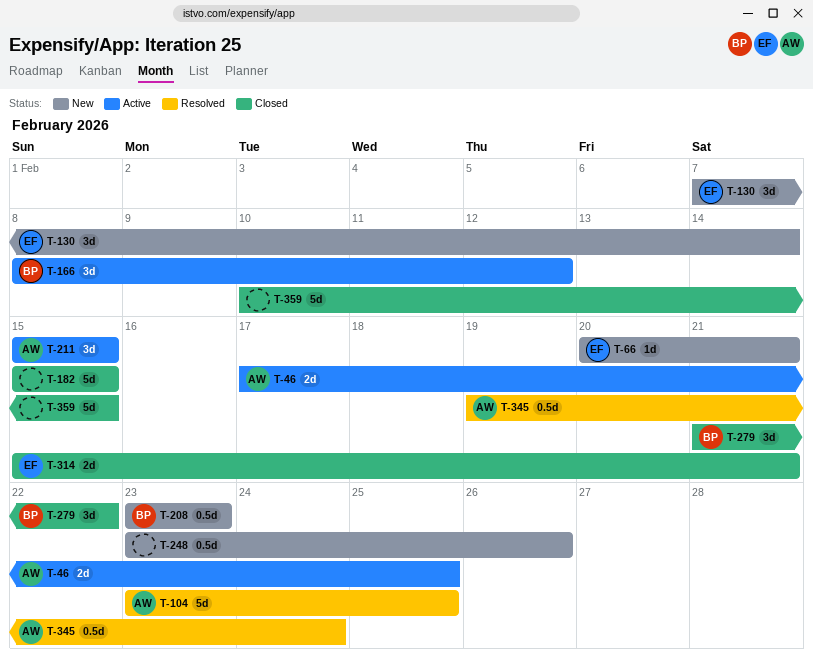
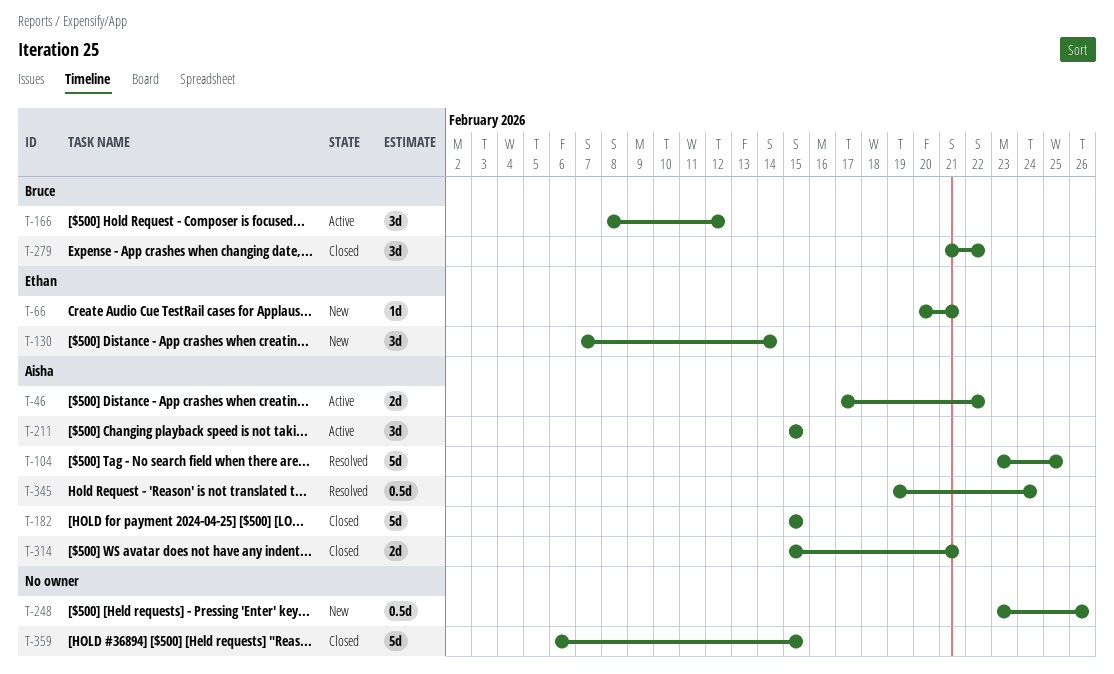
T-46, due: Feb 25 -> Feb 22
T-182, owner: none -> Aisha
T-208: present -> none
T-314, owner: Ethan -> Aisha
T-359, start: Feb 10 -> Feb 6

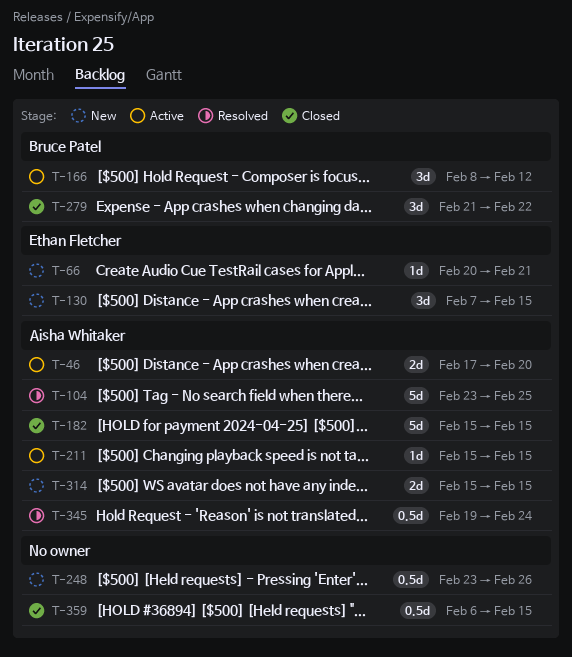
T-46, due: Feb 22 -> Feb 20
T-130, due: Feb 14 -> Feb 15
T-211, estimate: 3d -> 1d
T-314, status: Closed -> New
T-314, due: Feb 21 -> Feb 15
T-359, estimate: 5d -> 0.5d

